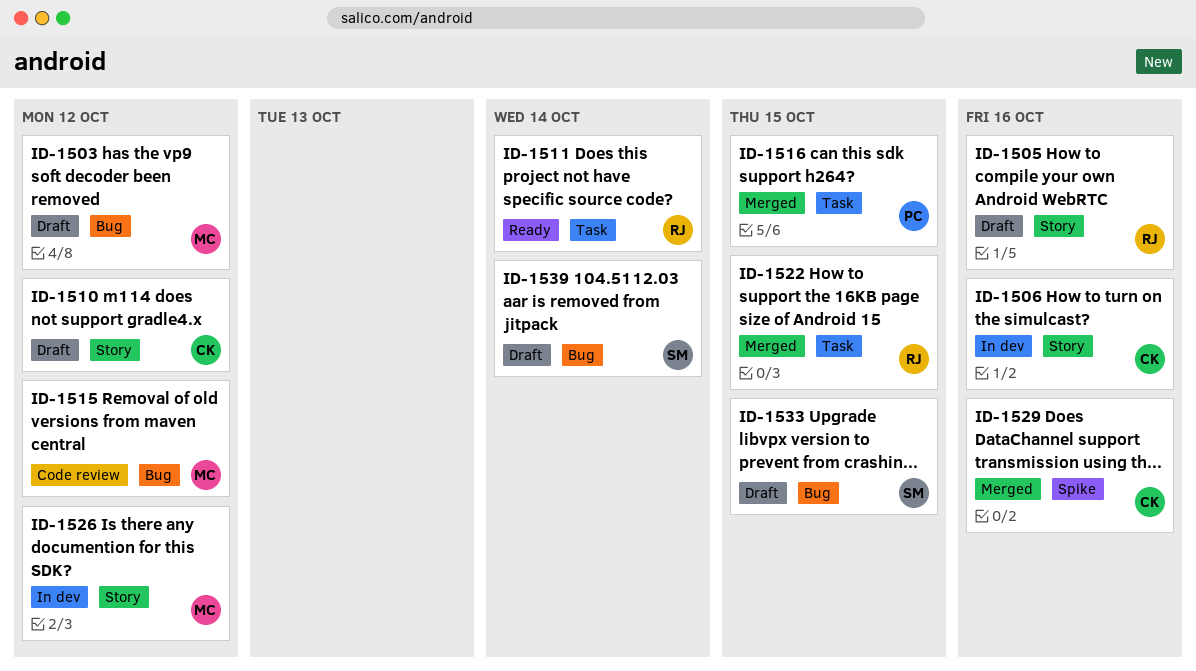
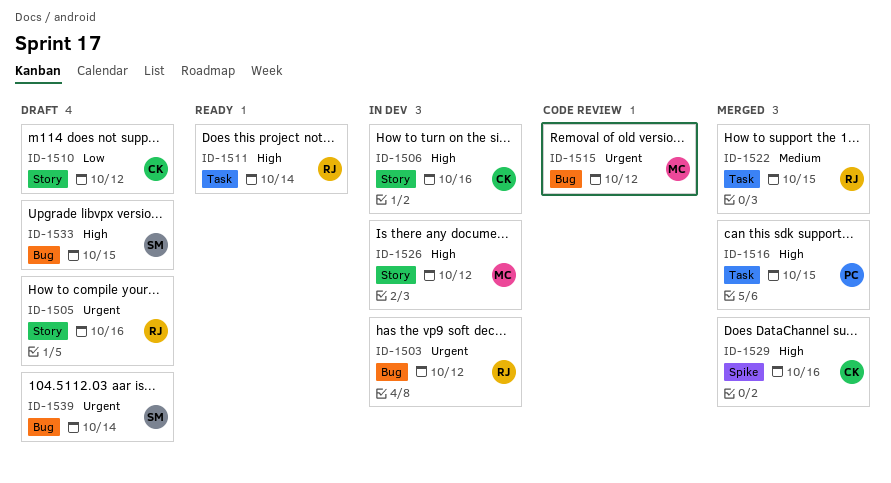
ID-1503, status: Draft -> In dev
ID-1503, owner: MC -> RJ

